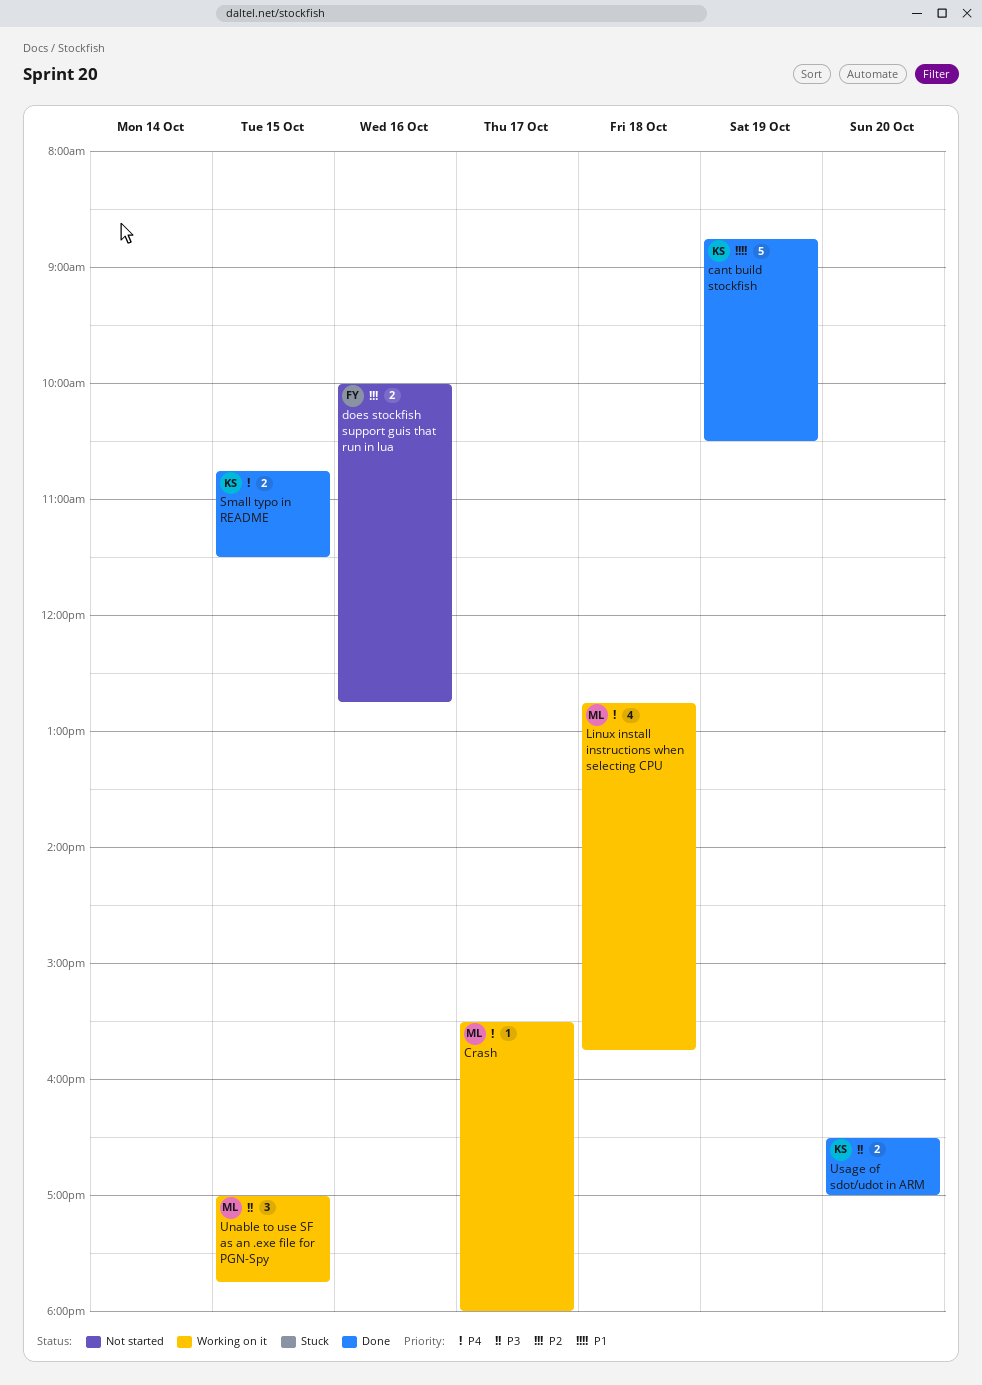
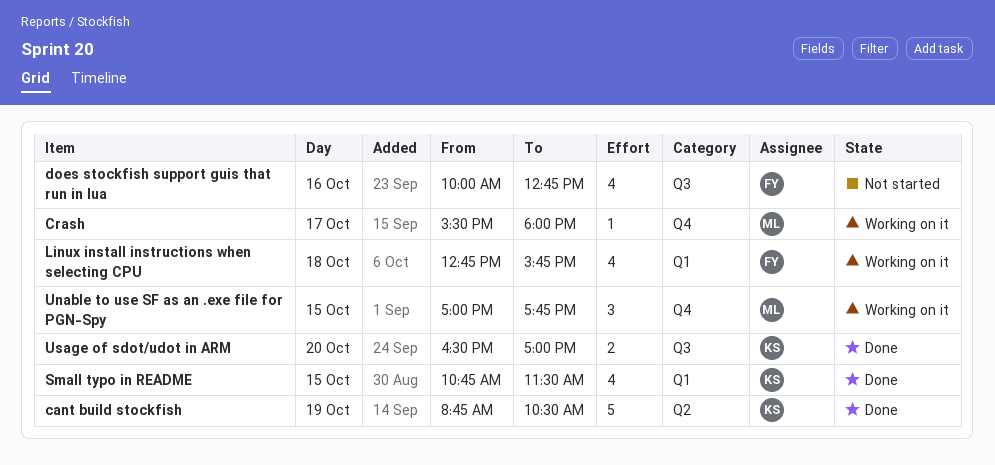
does stockfish support guis that run in lua, estimate: 2 -> 4
Linux install instructions when selecting CPU, owner: ML -> FY
Small typo in README, estimate: 2 -> 4

